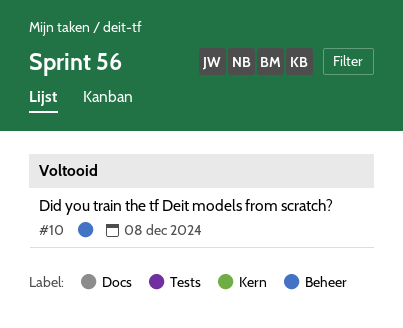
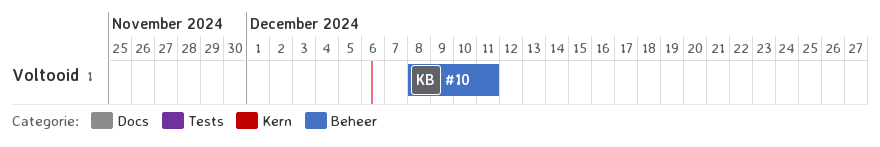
#10, due: Dec 8 -> Dec 11

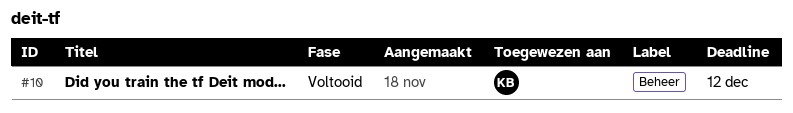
#10, due: Dec 11 -> Dec 12

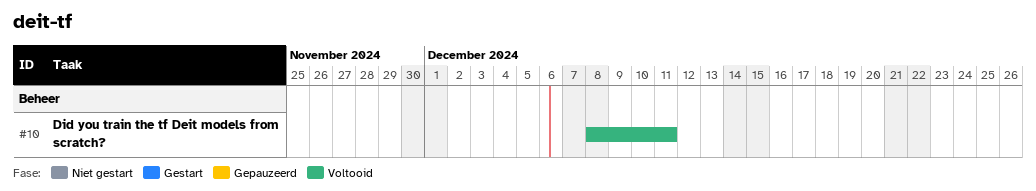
#10, due: Dec 12 -> Dec 11

